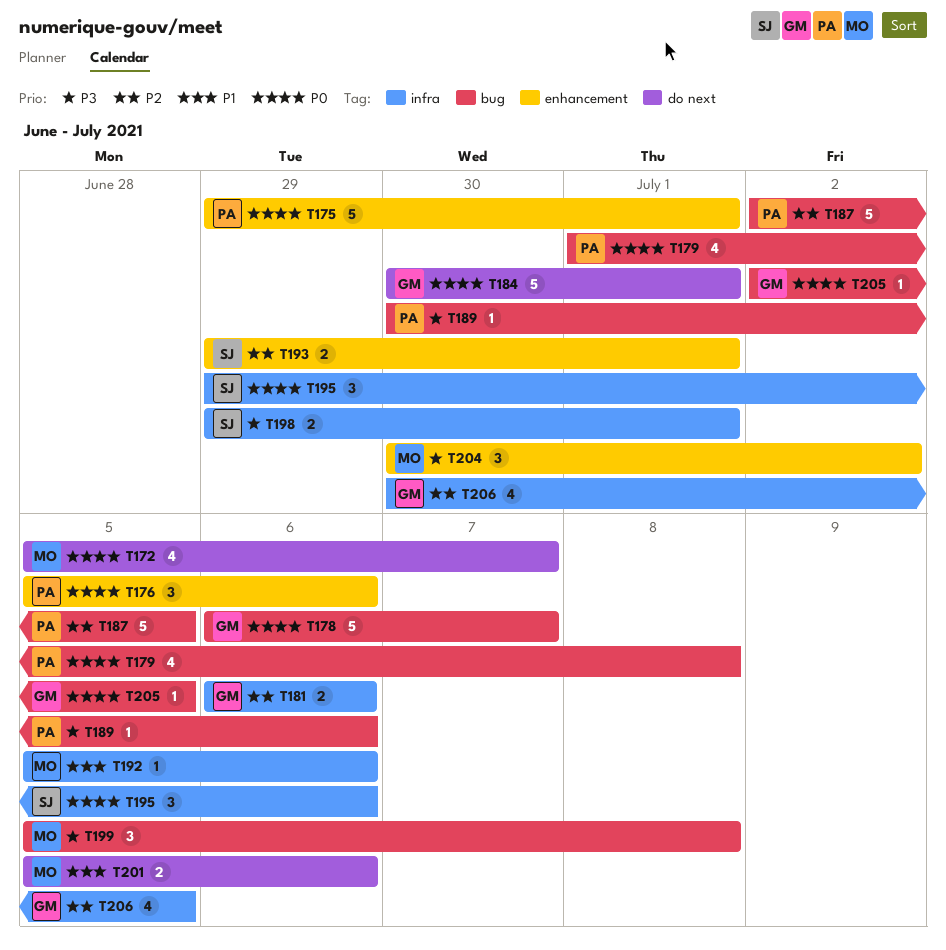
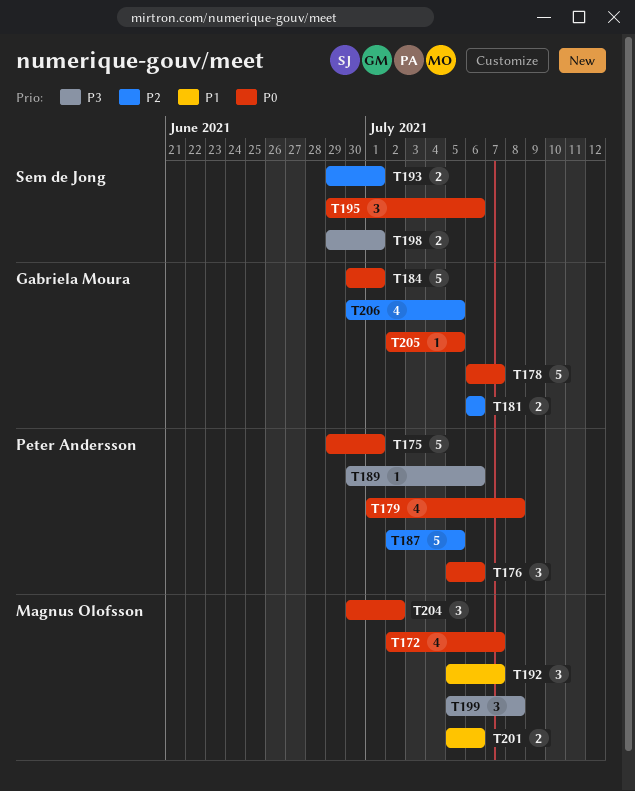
T172, start: Jul 5 -> Jul 2
T192, estimate: 1 -> 3
T192, due: Jul 6 -> Jul 7
T204, priority: P3 -> P0

